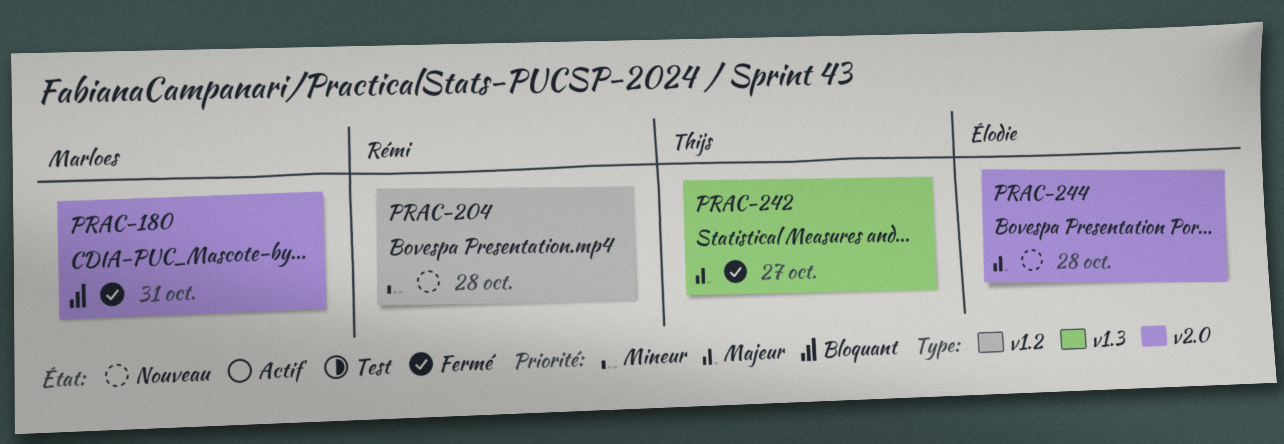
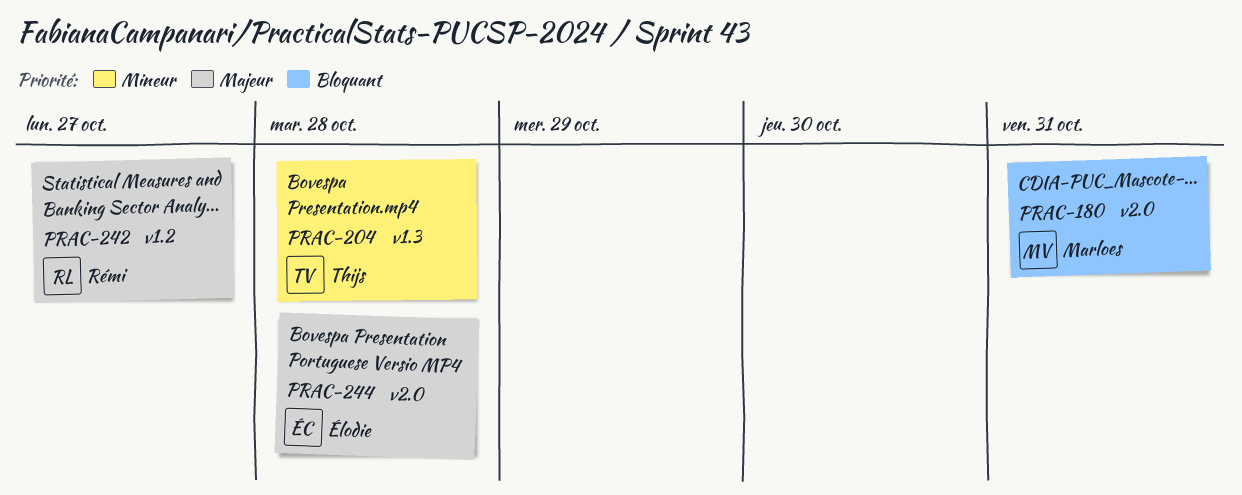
PRAC-204, owner: Rémi -> Thijs
PRAC-204, label: v1.2 -> v1.3
PRAC-242, owner: Thijs -> Rémi
PRAC-242, label: v1.3 -> v1.2

